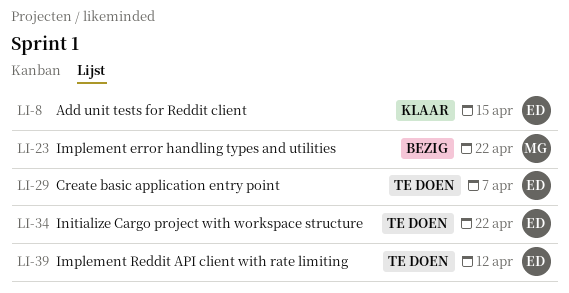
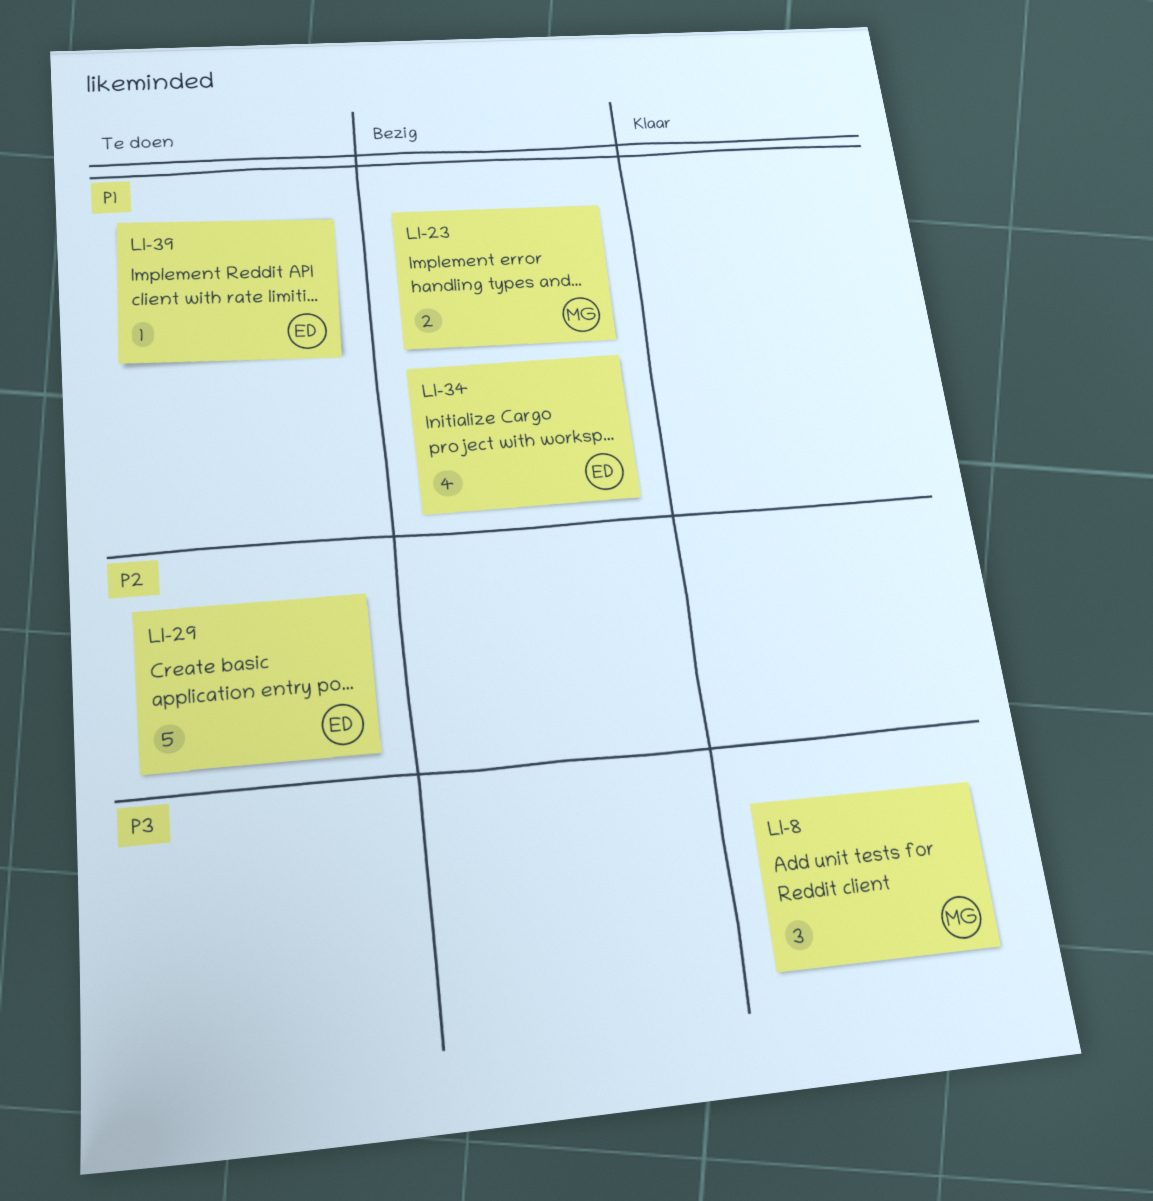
LI-8, owner: ED -> MG
LI-34, status: Te doen -> Bezig

